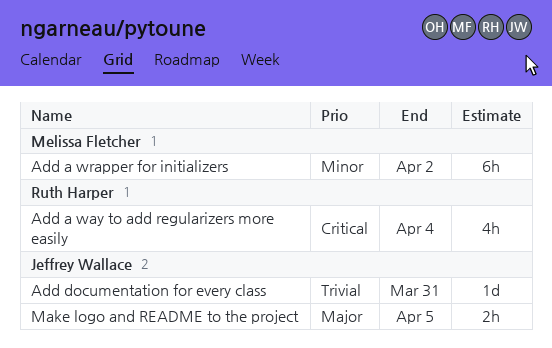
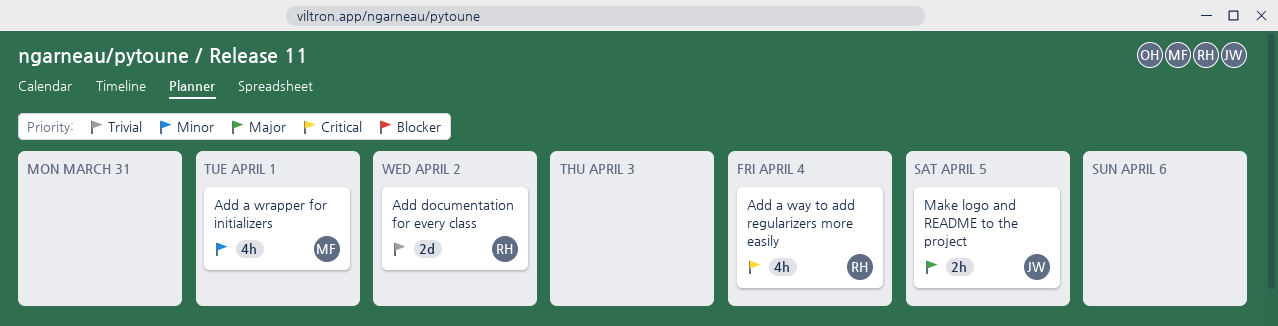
Add a wrapper for initializers, estimate: 6h -> 4h
Add a wrapper for initializers, due: Apr 2 -> Apr 1
Add documentation for every class, owner: Jeffrey Wallace -> Ruth Harper
Add documentation for every class, estimate: 1d -> 2d
Add documentation for every class, due: Mar 31 -> Apr 2

